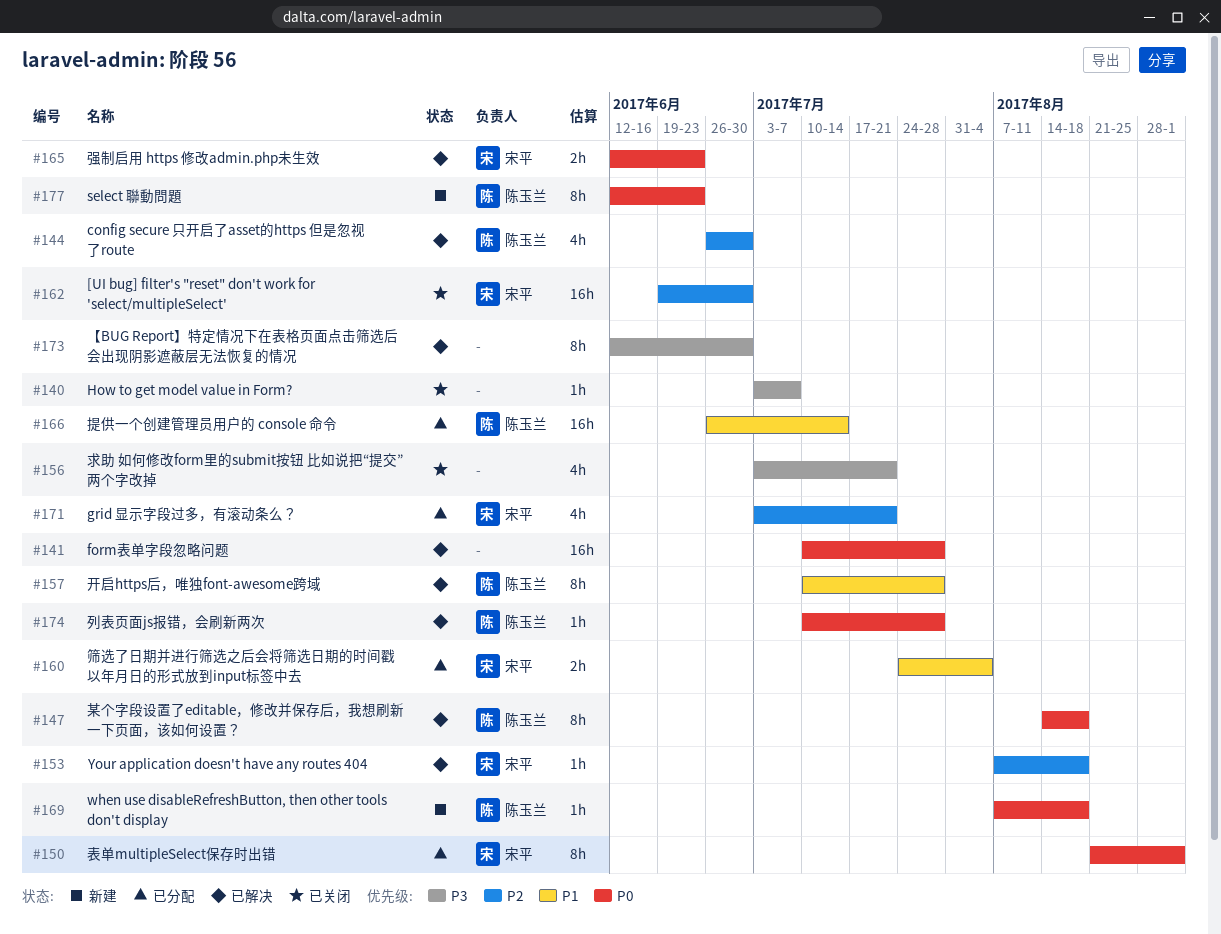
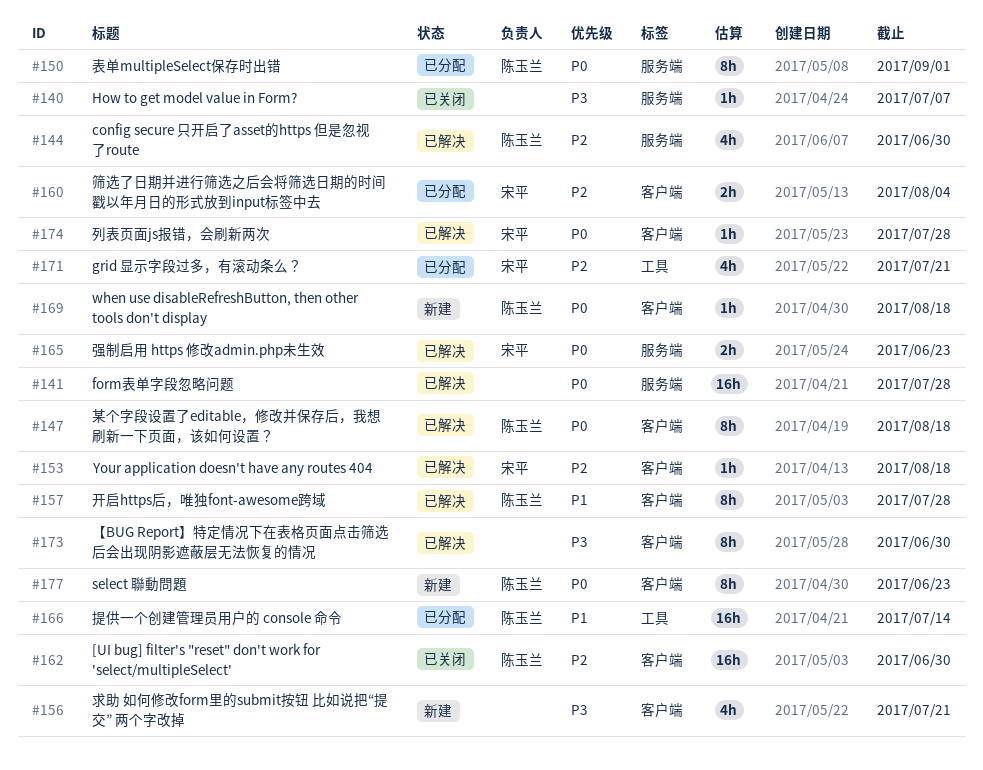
#150, owner: 宋平 -> 陈玉兰
#156, status: 已关闭 -> 新建
#160, priority: P1 -> P2
#162, owner: 宋平 -> 陈玉兰
#174, owner: 陈玉兰 -> 宋平

